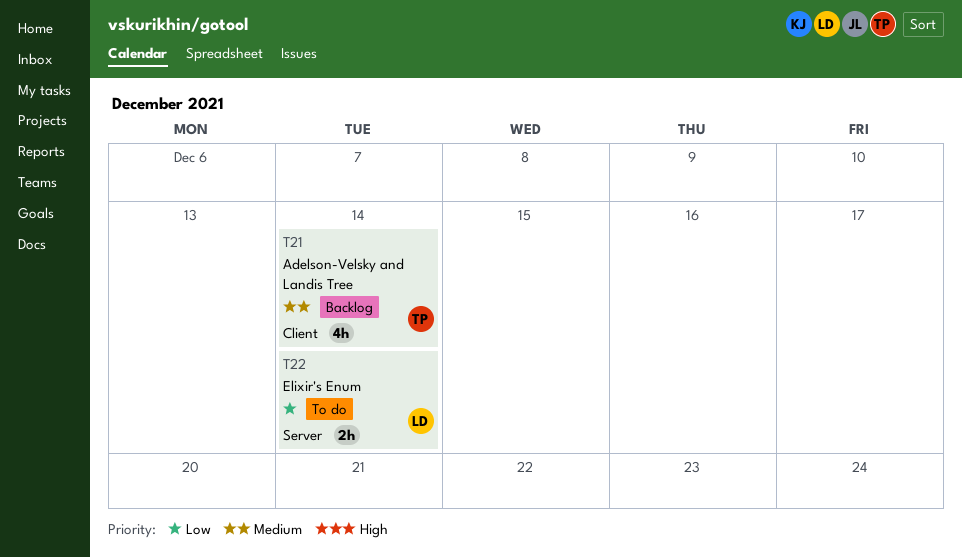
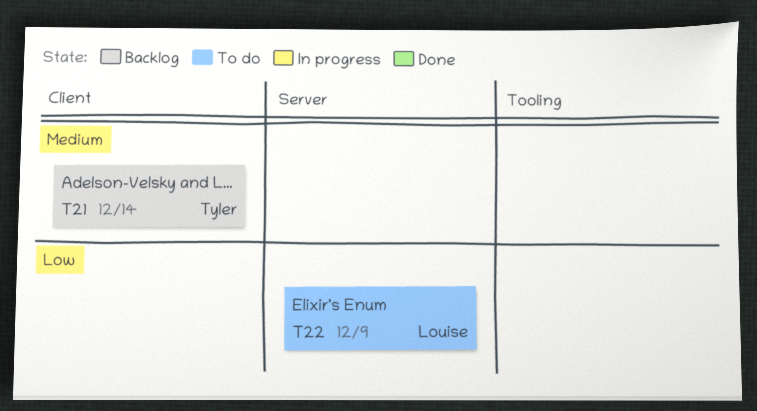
T22, due: Dec 14 -> Dec 9

